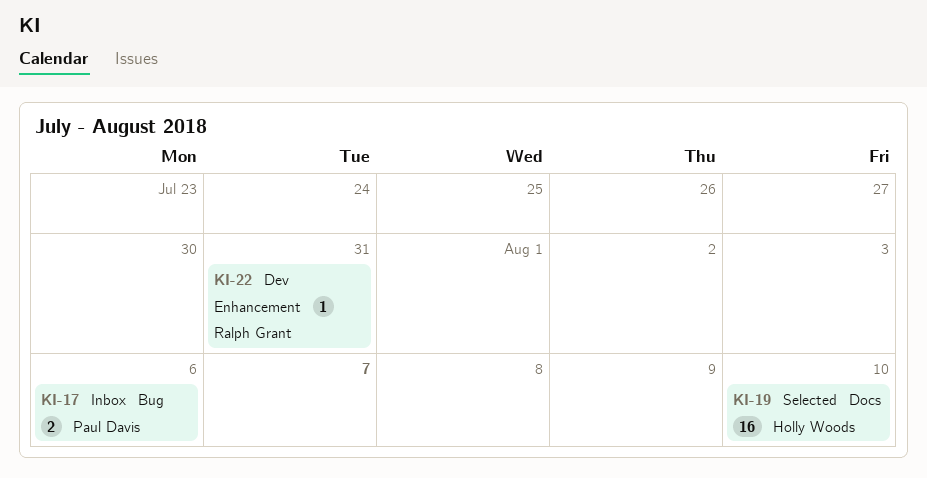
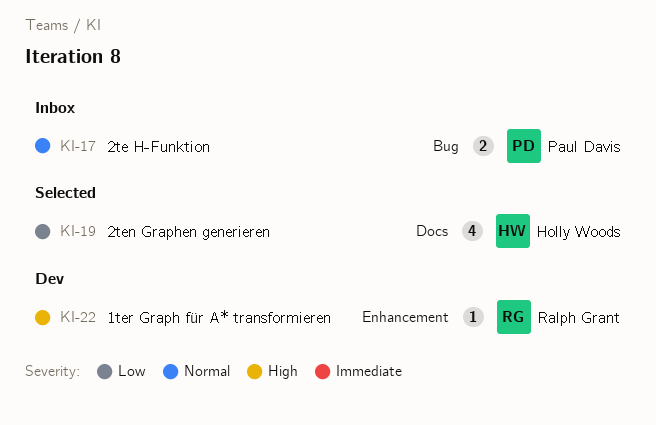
KI-19, estimate: 16 -> 4

